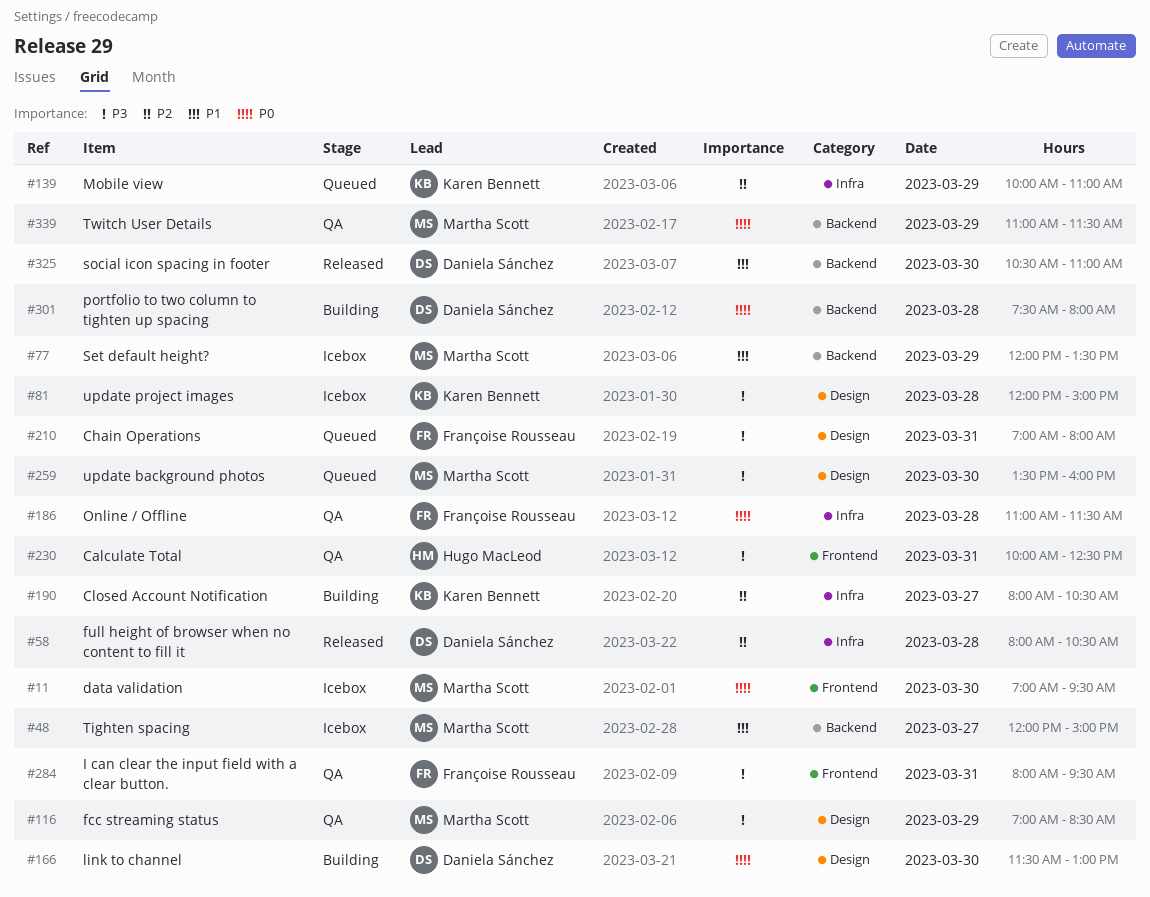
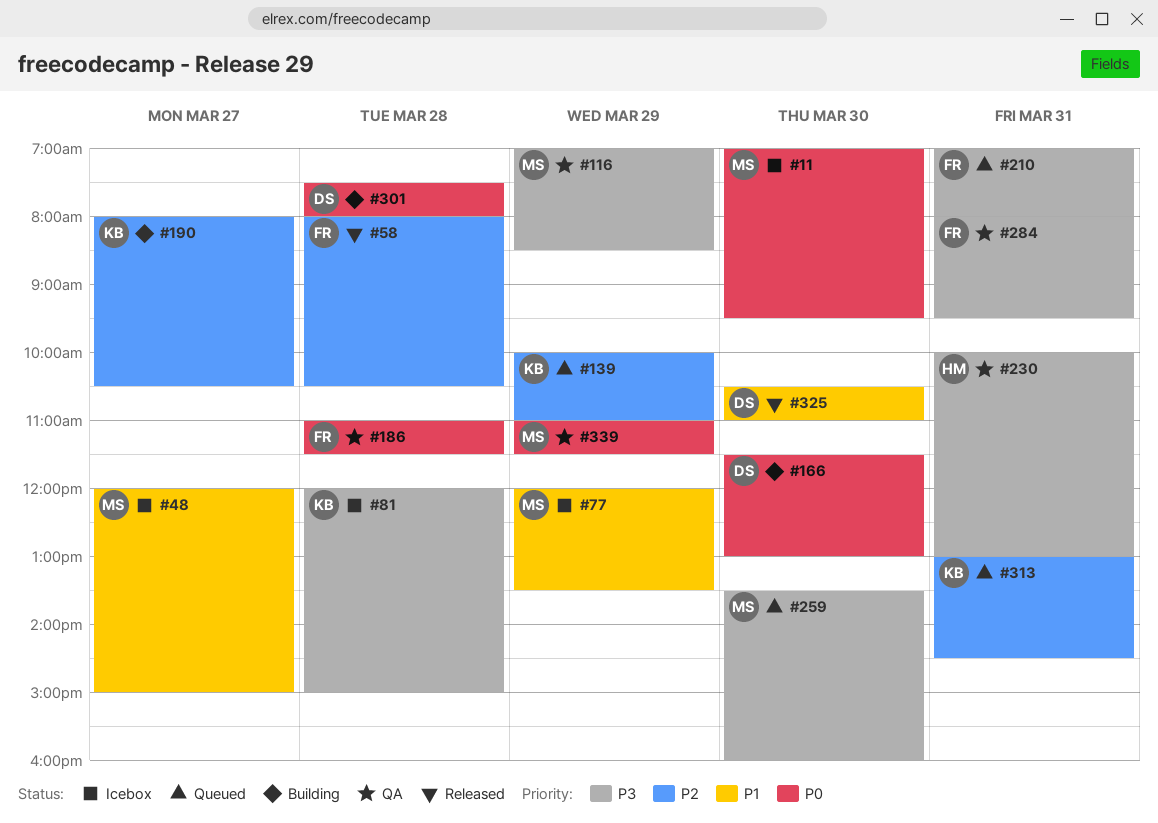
#58, owner: Daniela Sánchez -> Françoise Rousseau
#230, ends: 12:30 -> 13:00
#313: none -> present

